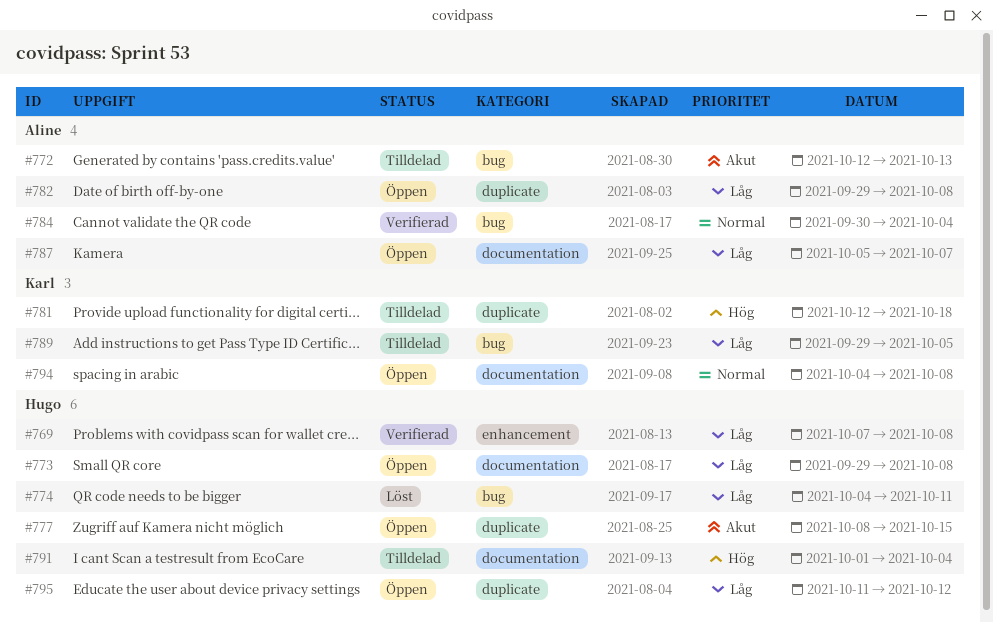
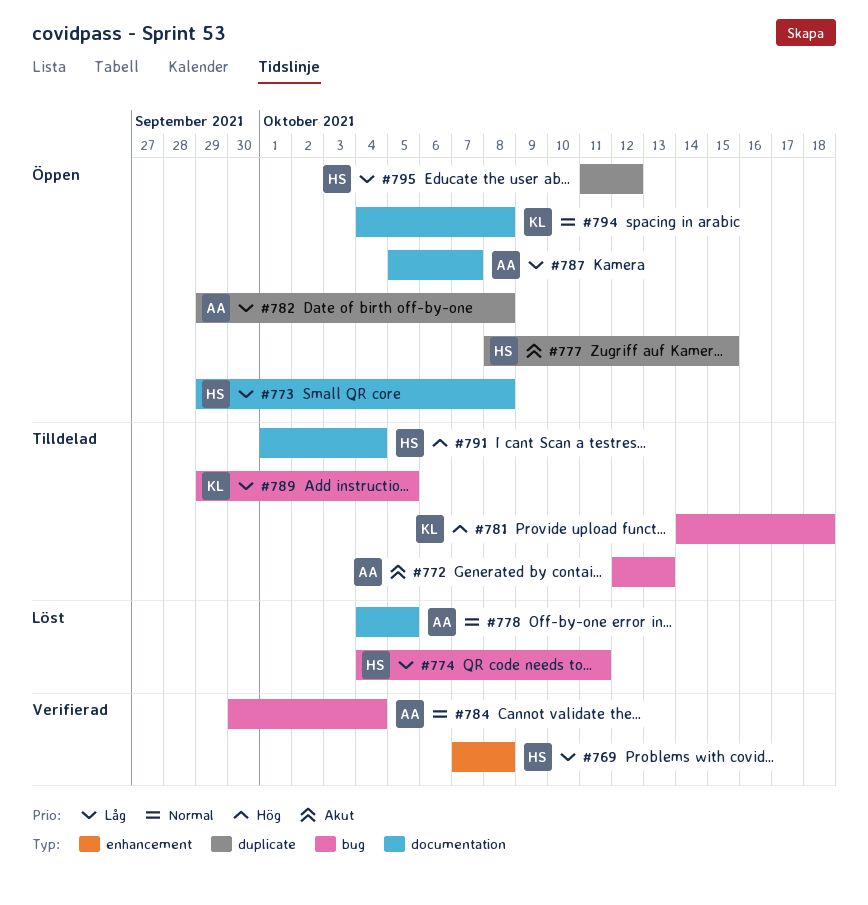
#778: none -> present
#781, label: duplicate -> bug
#781, start: Oct 12 -> Oct 14

